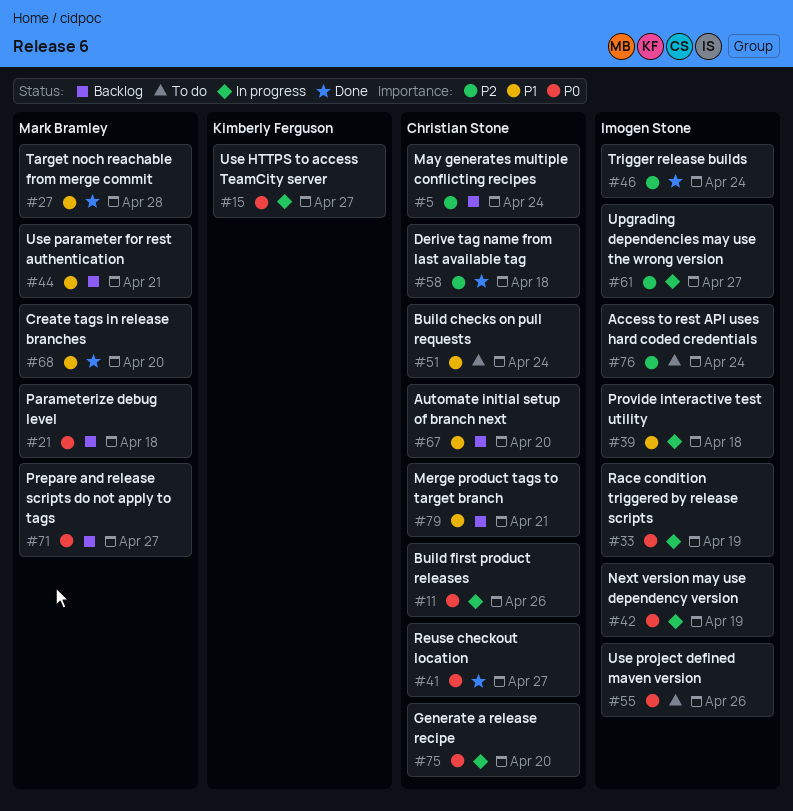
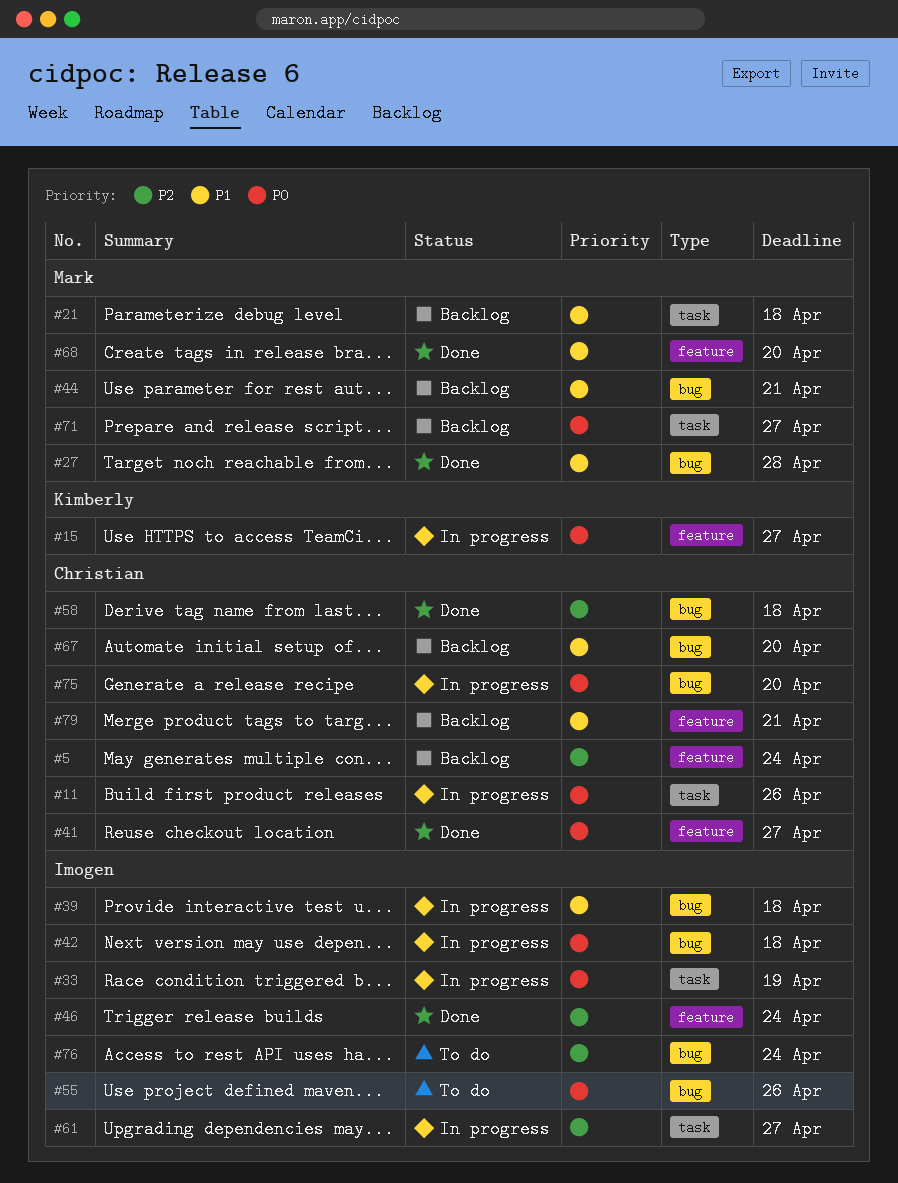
#21, priority: P0 -> P1
#42, due: Apr 19 -> Apr 18
#51: present -> none

